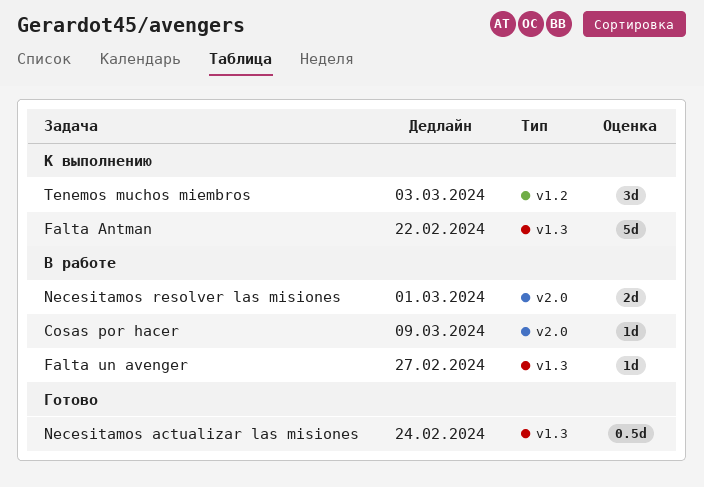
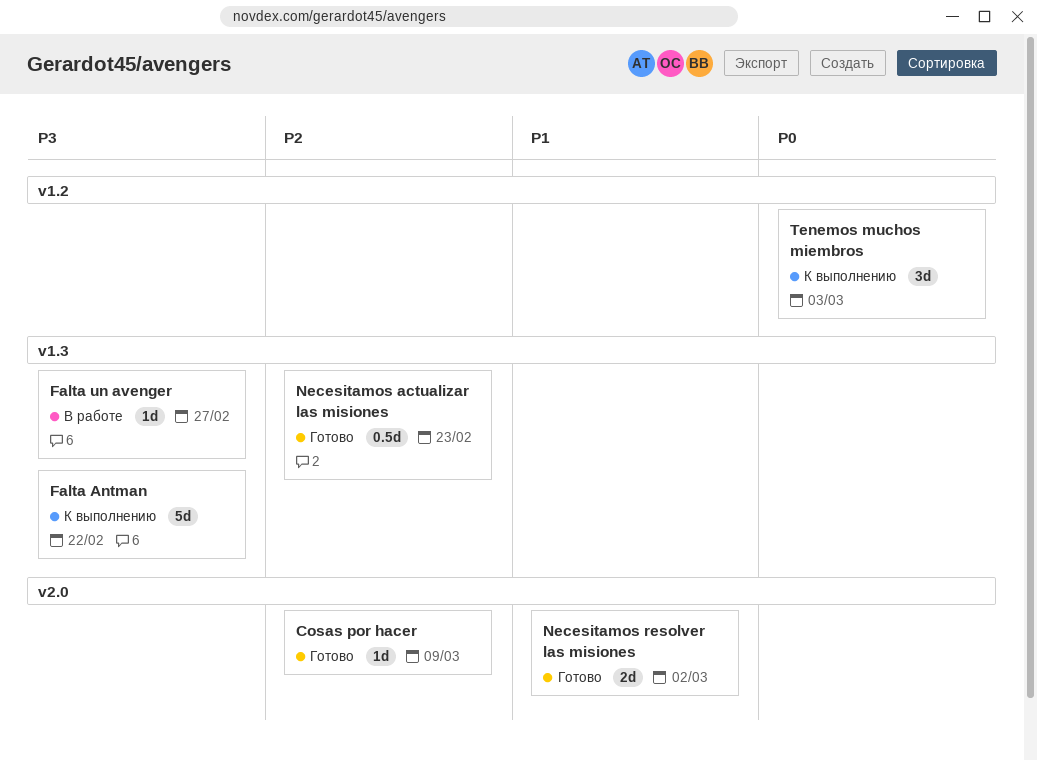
Cosas por hacer, status: В работе -> Готово
Necesitamos actualizar las misiones, due: Feb 24 -> Feb 23
Necesitamos resolver las misiones, status: В работе -> Готово
Necesitamos resolver las misiones, due: Mar 1 -> Mar 2

